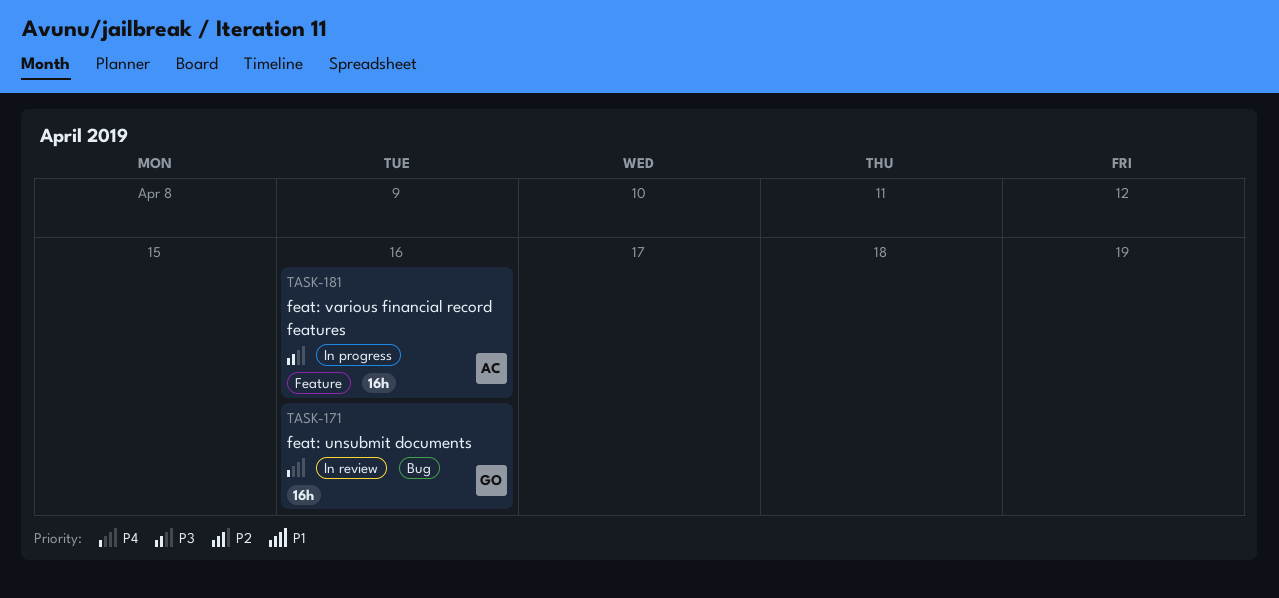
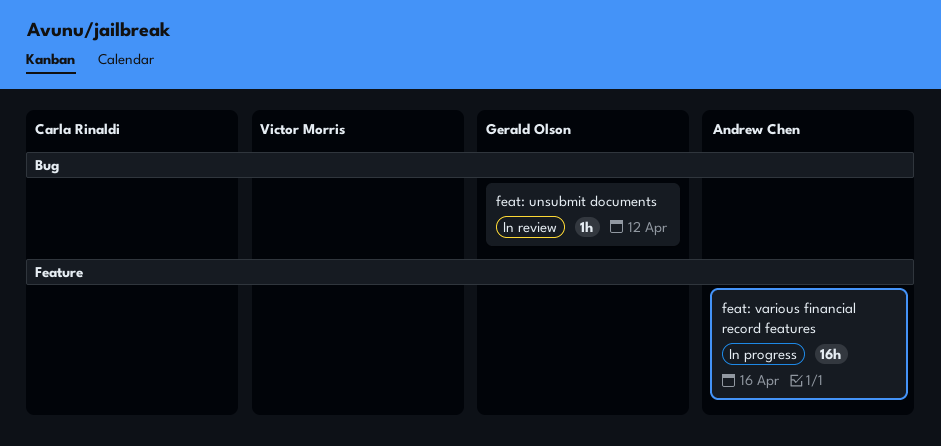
feat: unsubmit documents, estimate: 16h -> 1h
feat: unsubmit documents, due: Apr 16 -> Apr 12

